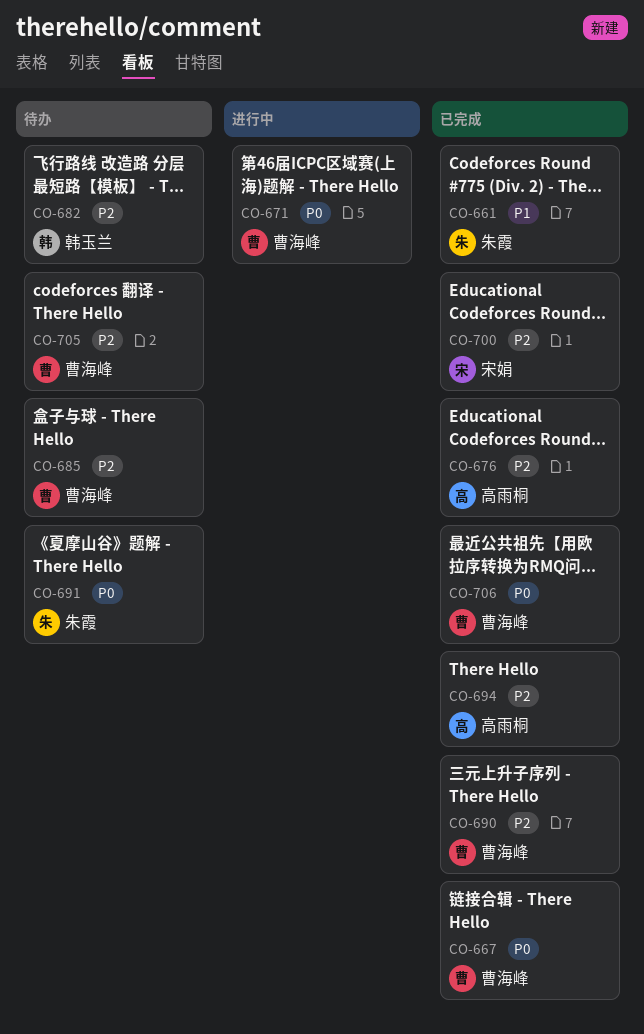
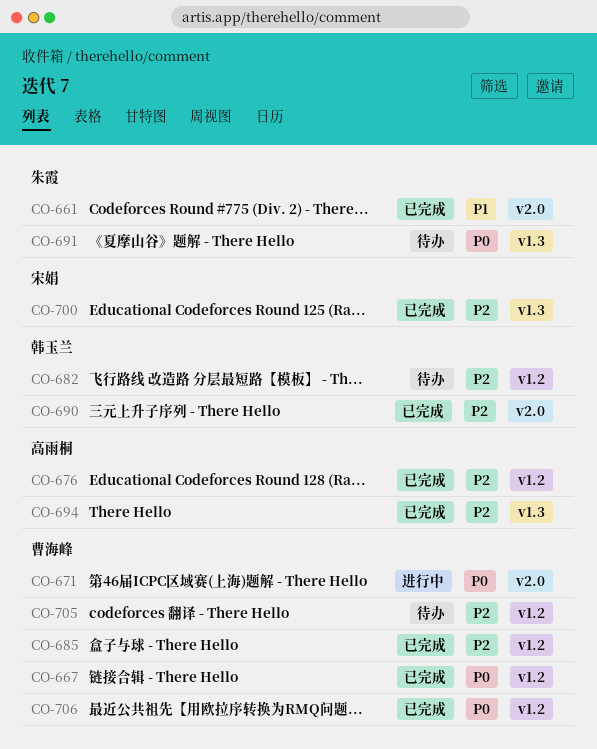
CO-685, status: 待办 -> 已完成
CO-690, owner: 曹海峰 -> 韩玉兰

